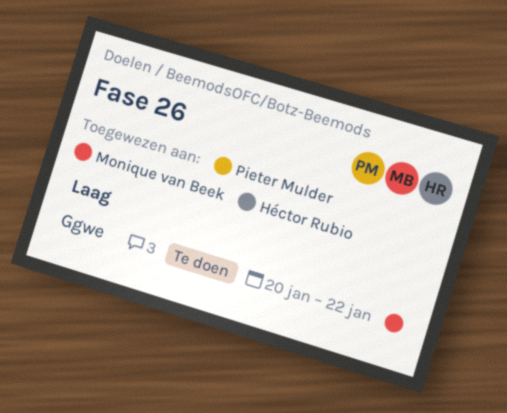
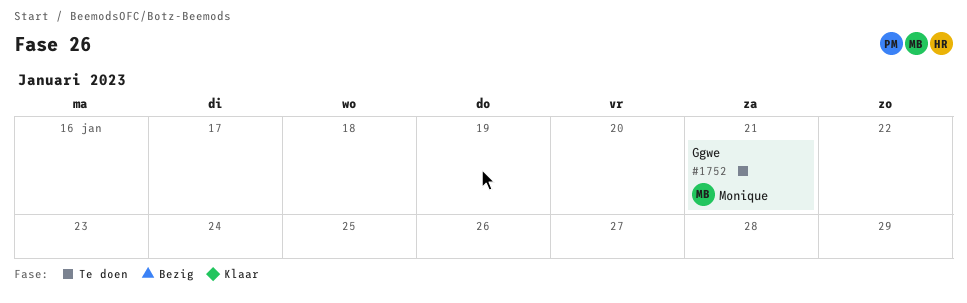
Ggwe, due: Jan 22 -> Jan 21

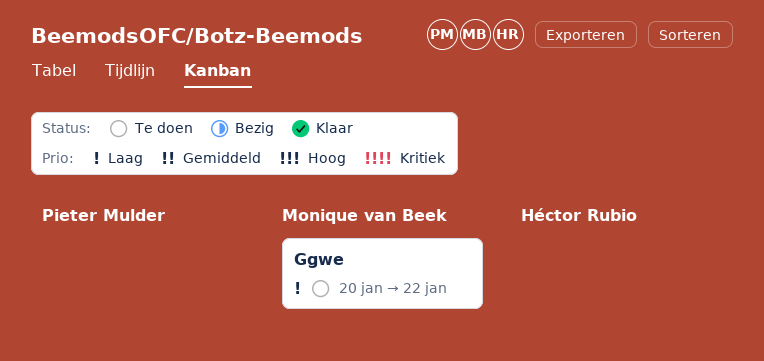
Ggwe, due: Jan 21 -> Jan 22

